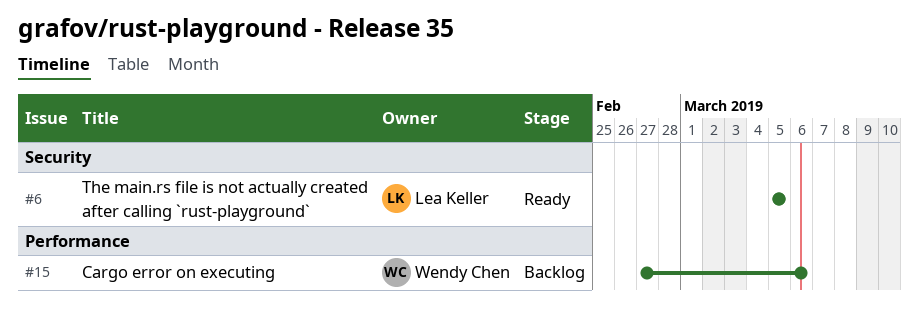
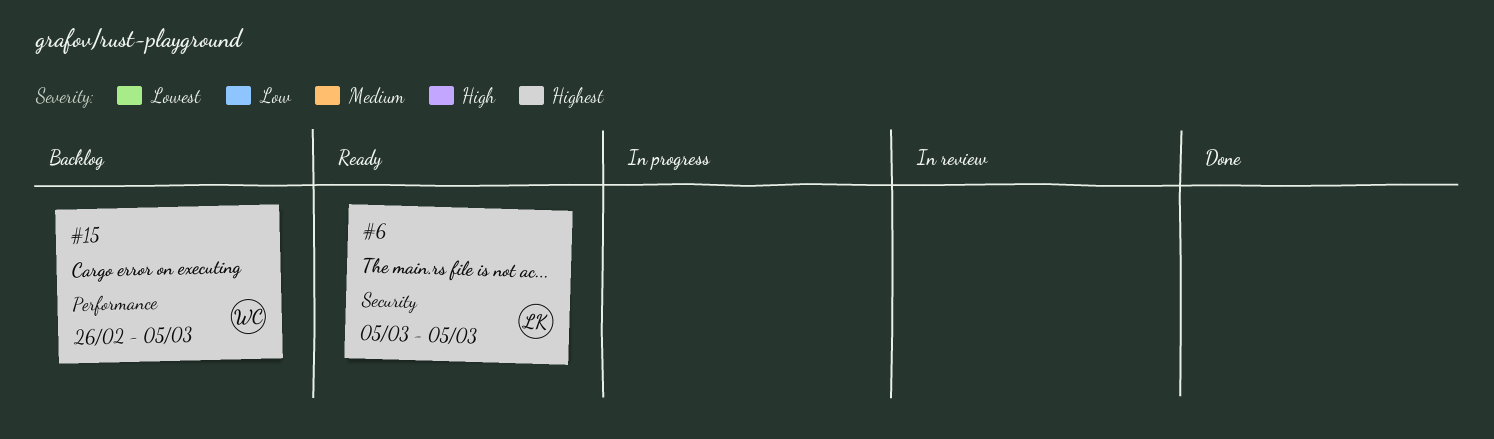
#15, start: Feb 27 -> Feb 26
#15, due: Mar 6 -> Mar 5

